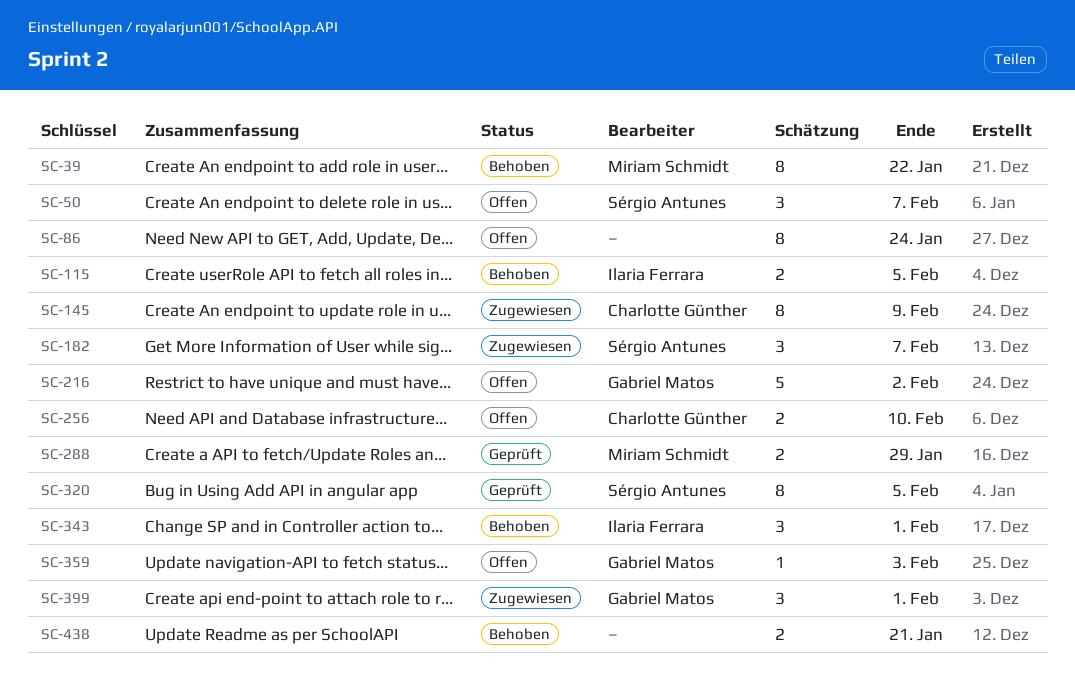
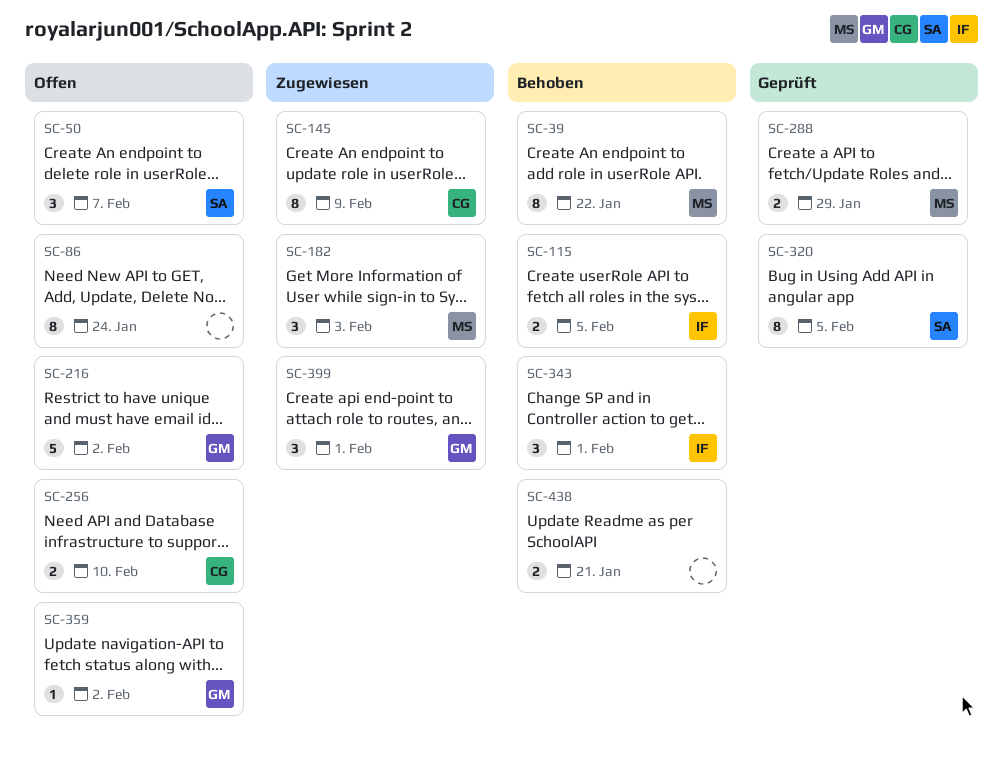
SC-182, owner: Sérgio Antunes -> Miriam Schmidt
SC-182, due: Feb 7 -> Feb 3
SC-359, due: Feb 3 -> Feb 2

